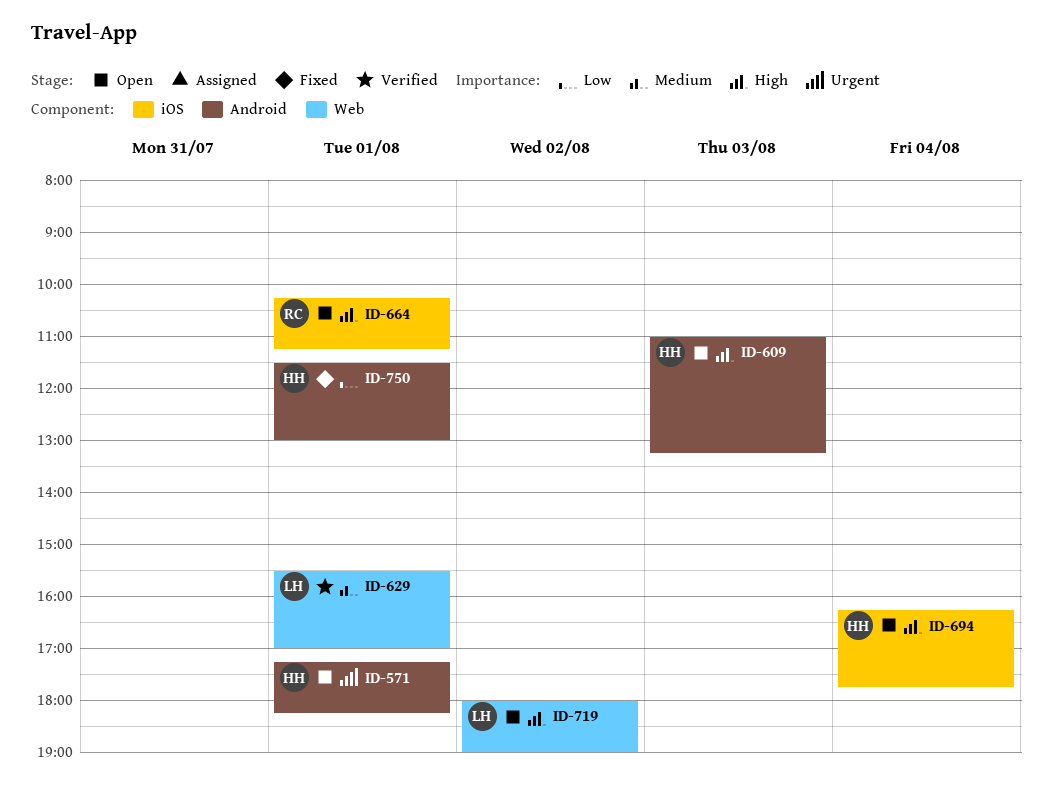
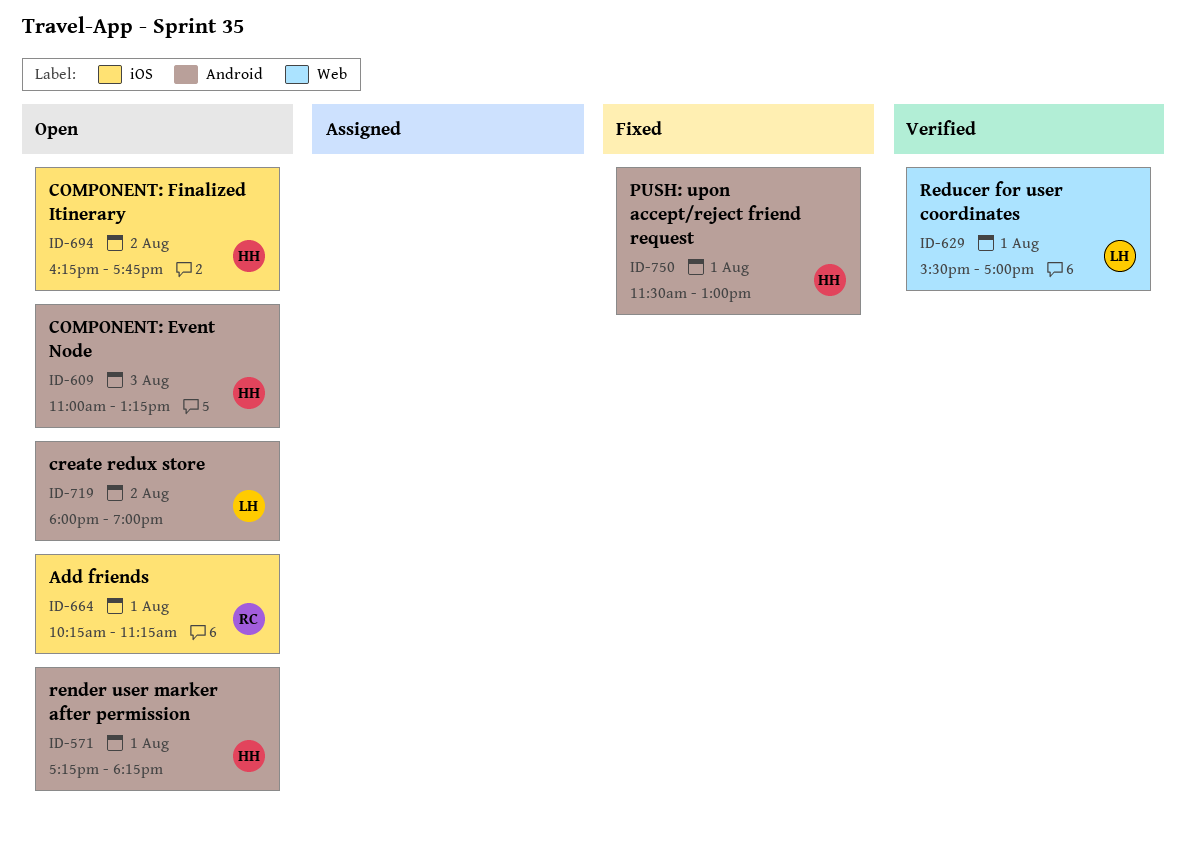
ID-694, day: Aug 4 -> Aug 2
ID-719, label: Web -> Android

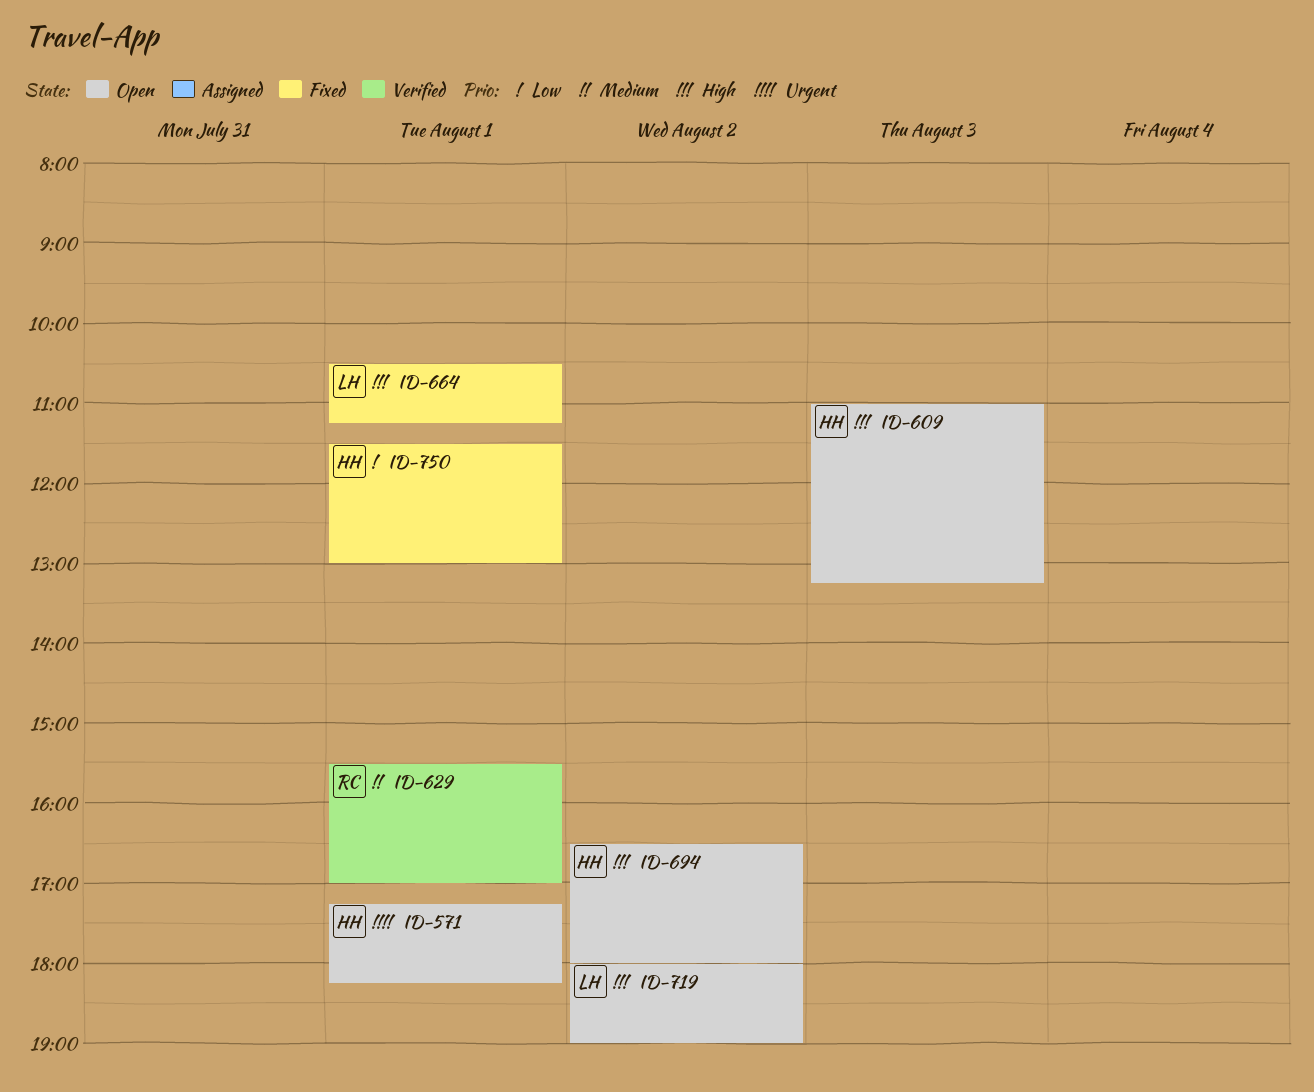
ID-629, owner: LH -> RC
ID-664, status: Open -> Fixed
ID-664, owner: RC -> LH
ID-664, begins: 10:15 -> 10:30
ID-694, begins: 16:15 -> 16:30
ID-694, ends: 17:45 -> 18:00

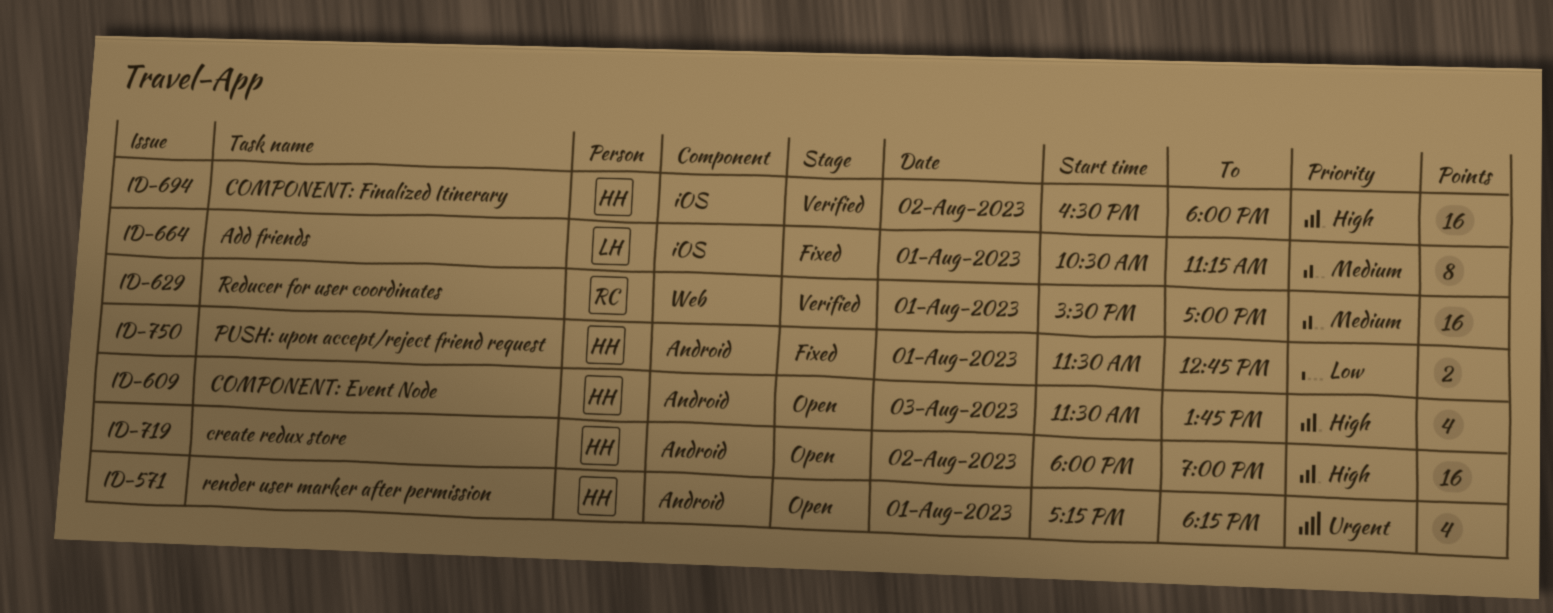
ID-609, begins: 11:00 -> 11:30
ID-609, ends: 13:15 -> 13:45
ID-664, priority: High -> Medium
ID-694, status: Open -> Verified
ID-719, owner: LH -> HH
ID-750, ends: 13:00 -> 12:45

